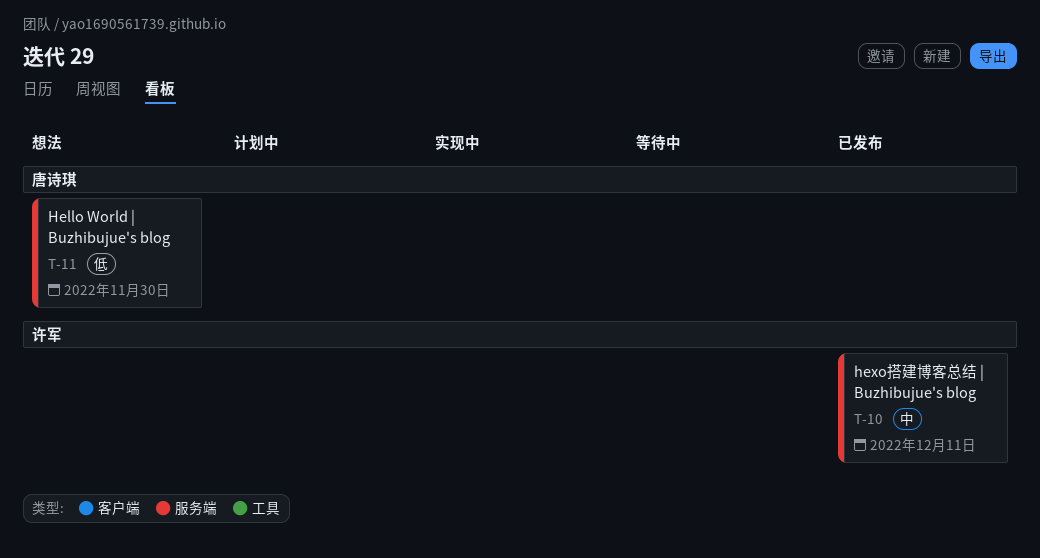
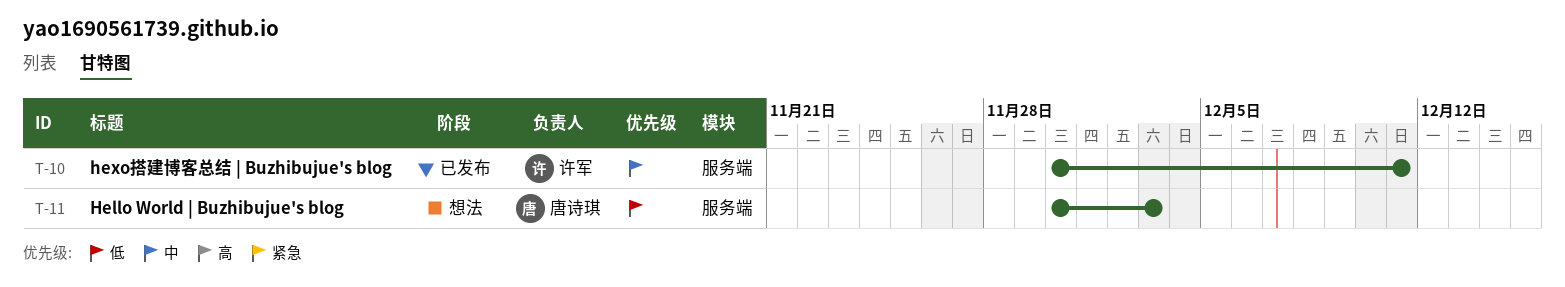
T-11, due: Nov 30 -> Dec 3

